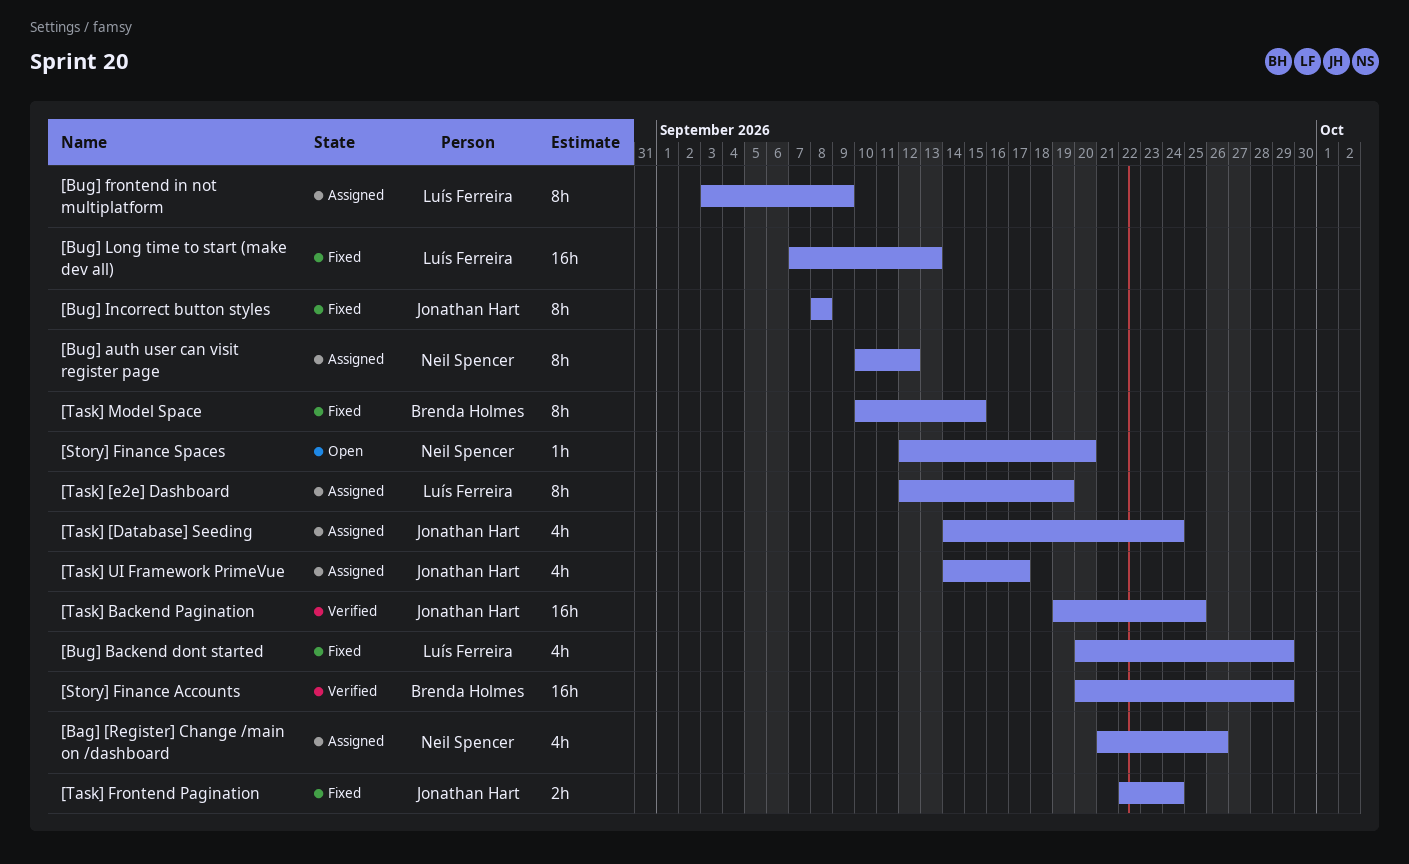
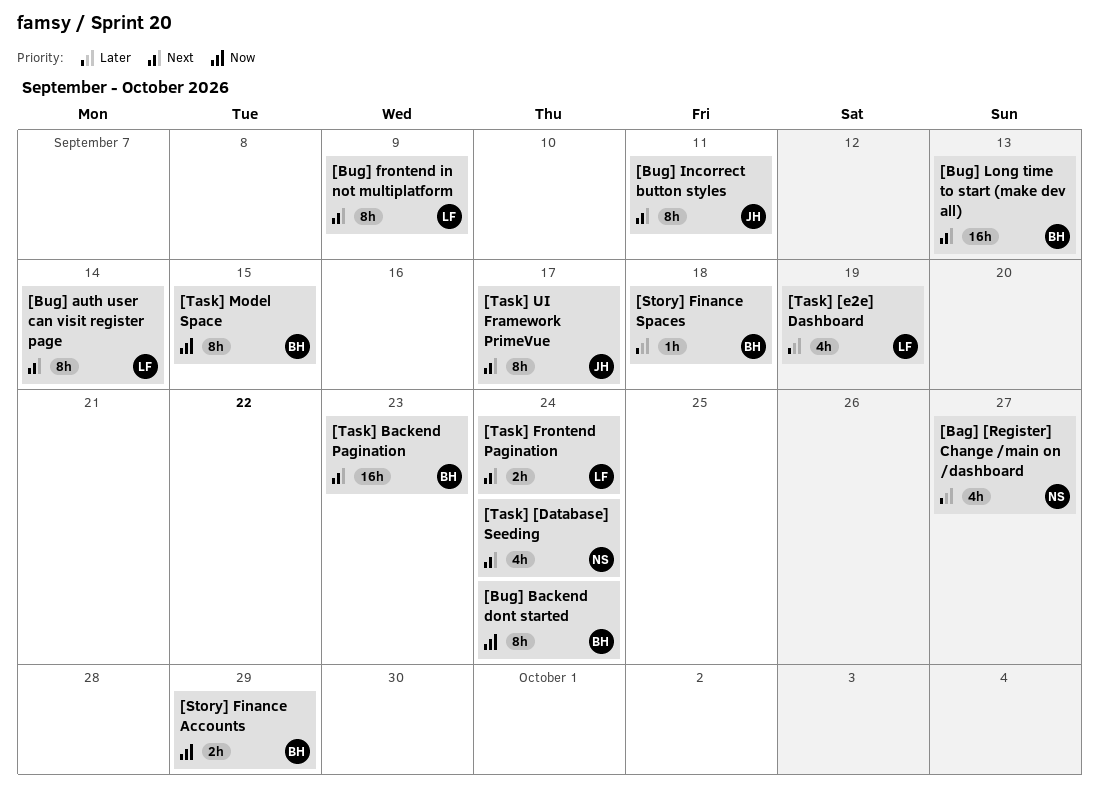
[Bag] [Register] Change /main on /dashboard, due: Sep 26 -> Sep 27
[Bug] auth user can visit register page, owner: Neil Spencer -> Luís Ferreira
[Bug] auth user can visit register page, due: Sep 12 -> Sep 14
[Bug] Backend dont started, owner: Luís Ferreira -> Brenda Holmes
[Bug] Backend dont started, estimate: 4h -> 8h
[Bug] Backend dont started, due: Sep 29 -> Sep 24
[Bug] Incorrect button styles, due: Sep 8 -> Sep 11
[Bug] Long time to start (make dev all), owner: Luís Ferreira -> Brenda Holmes
[Story] Finance Accounts, estimate: 16h -> 2h
[Story] Finance Spaces, owner: Neil Spencer -> Brenda Holmes
[Story] Finance Spaces, due: Sep 20 -> Sep 18
[Task] [Database] Seeding, owner: Jonathan Hart -> Neil Spencer
[Task] [e2e] Dashboard, estimate: 8h -> 4h
[Task] Backend Pagination, owner: Jonathan Hart -> Brenda Holmes
[Task] Backend Pagination, due: Sep 25 -> Sep 23
[Task] Frontend Pagination, owner: Jonathan Hart -> Luís Ferreira
[Task] UI Framework PrimeVue, estimate: 4h -> 8h

